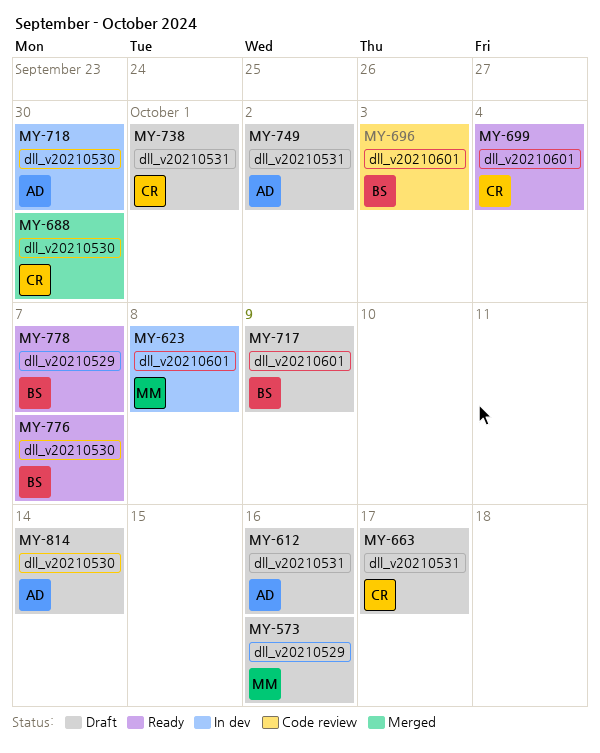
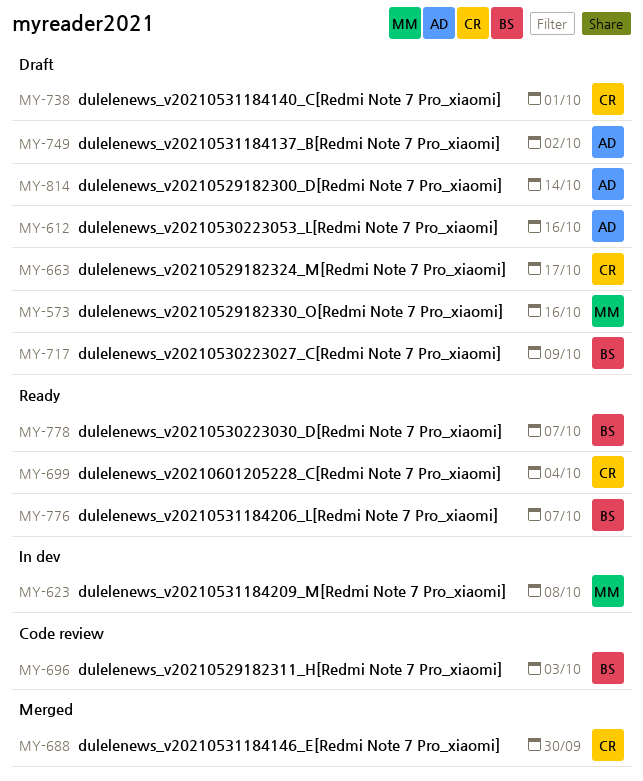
MY-718: present -> none

